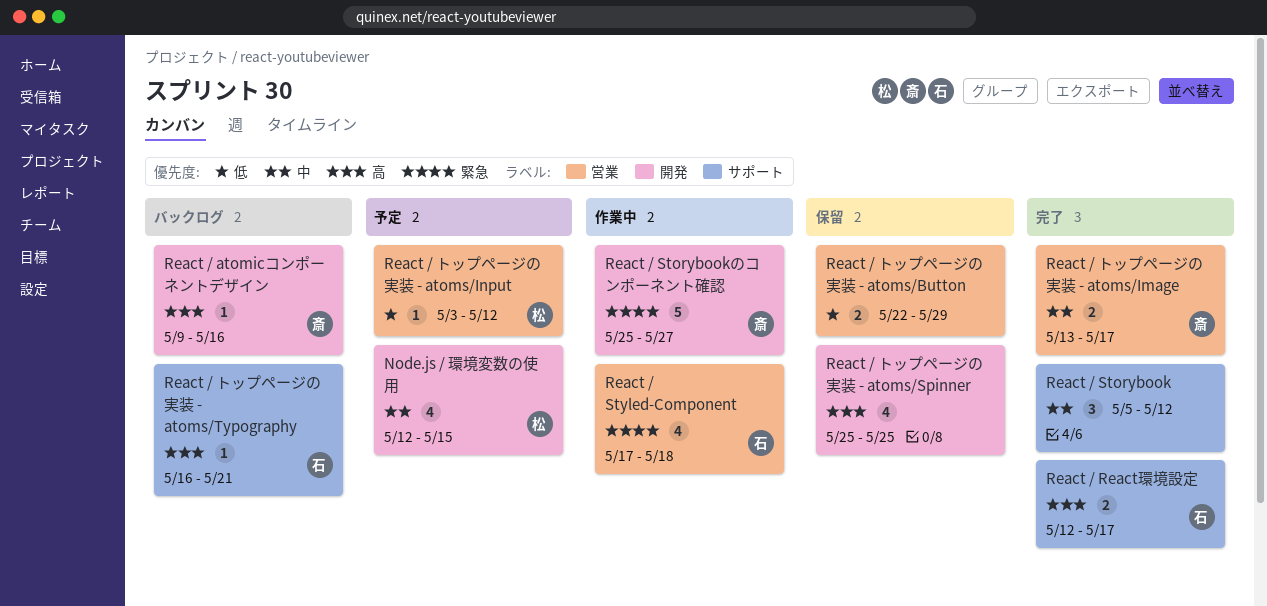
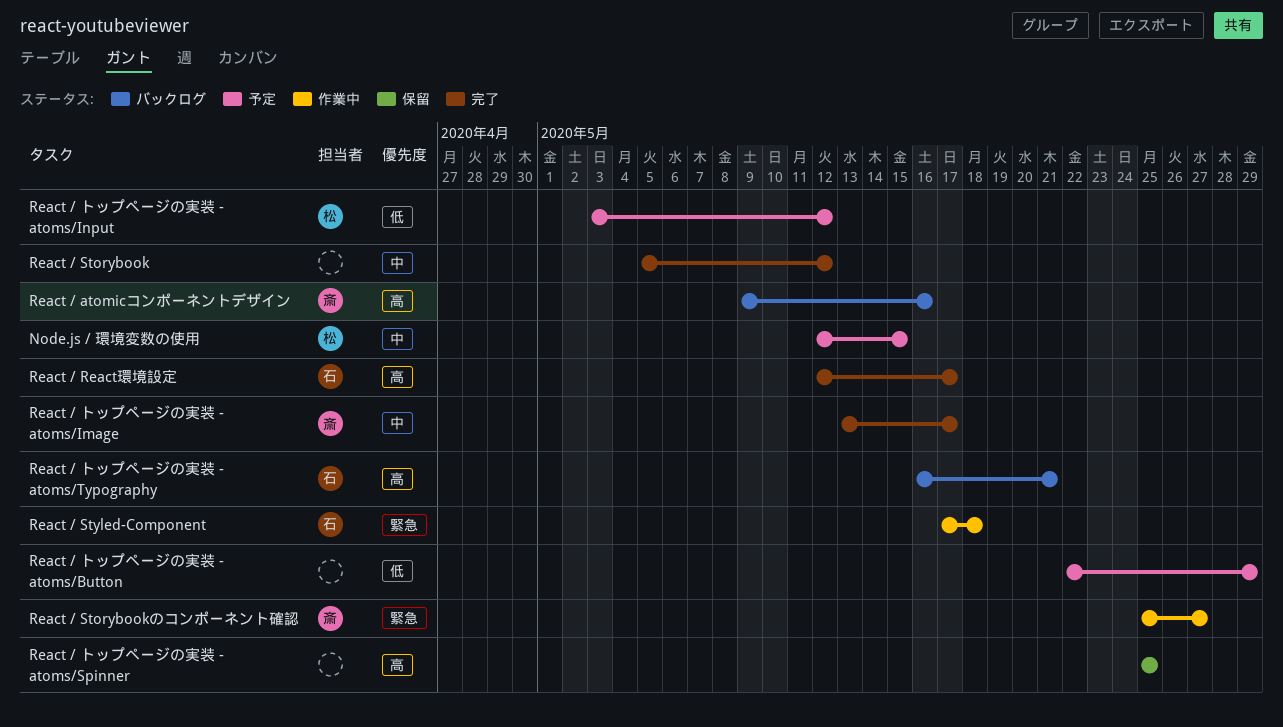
React / トップページの実装 - atoms/Button, status: 保留 -> 予定

